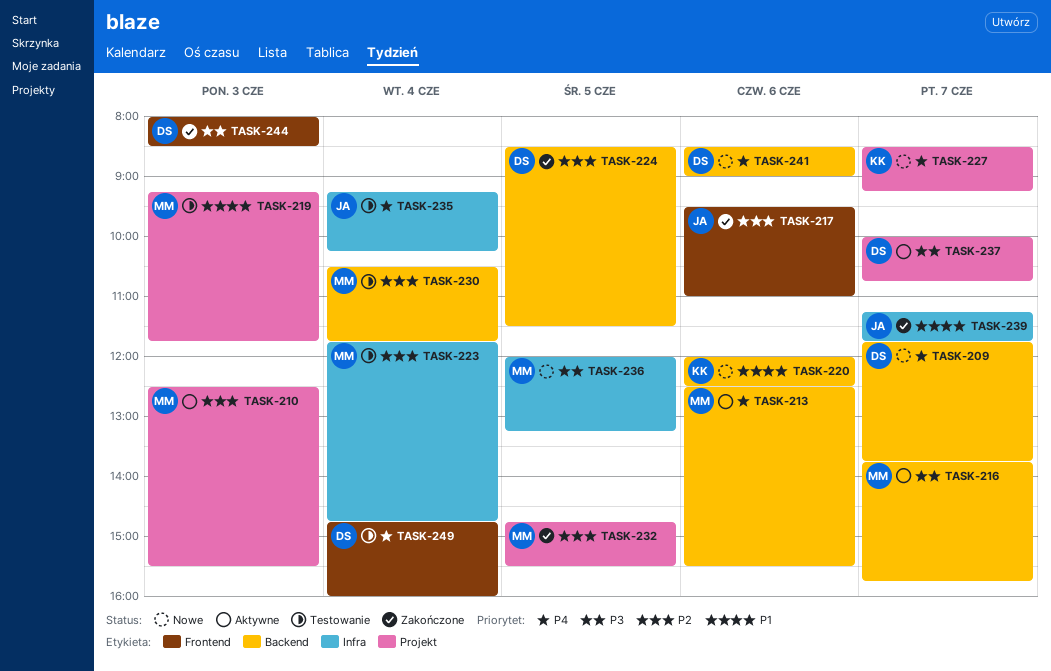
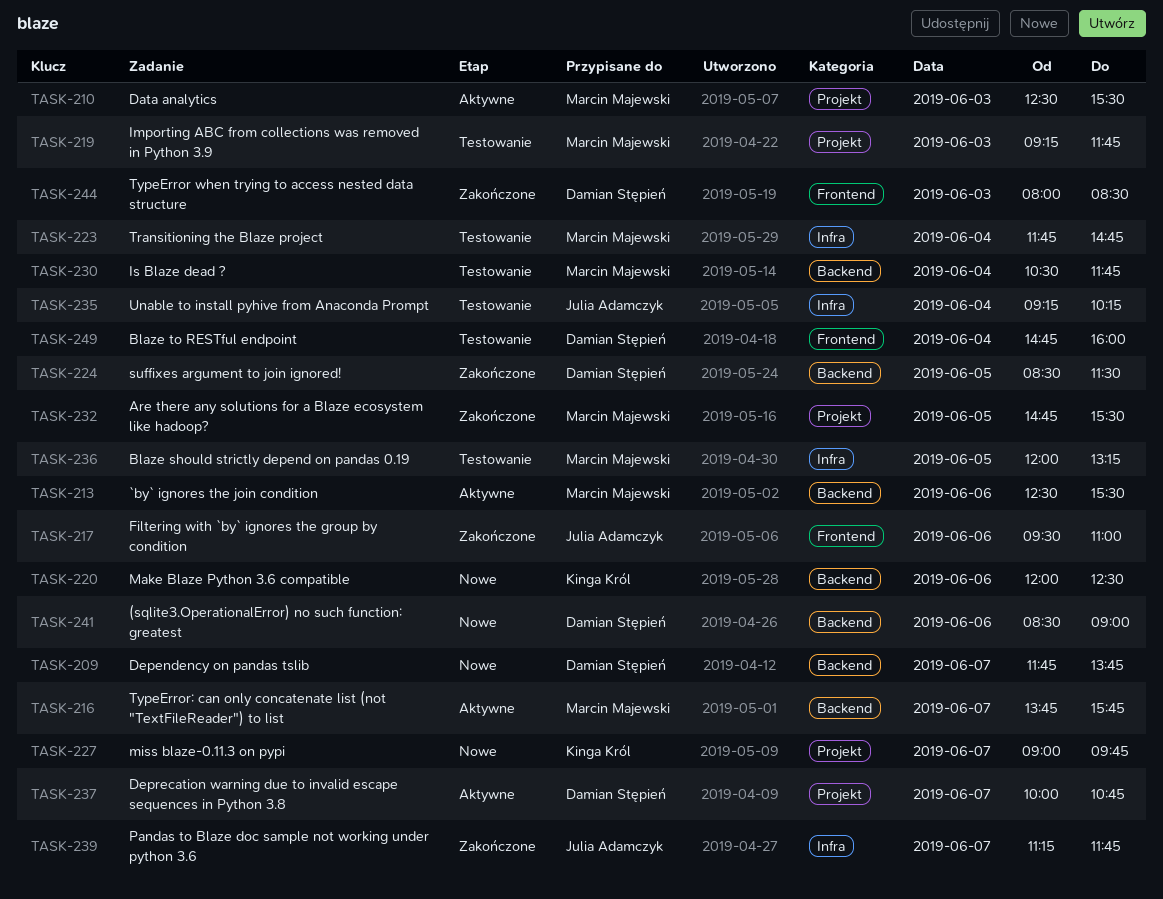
TASK-227, begins: 08:30 -> 09:00
TASK-227, ends: 09:15 -> 09:45
TASK-236, status: Nowe -> Testowanie

